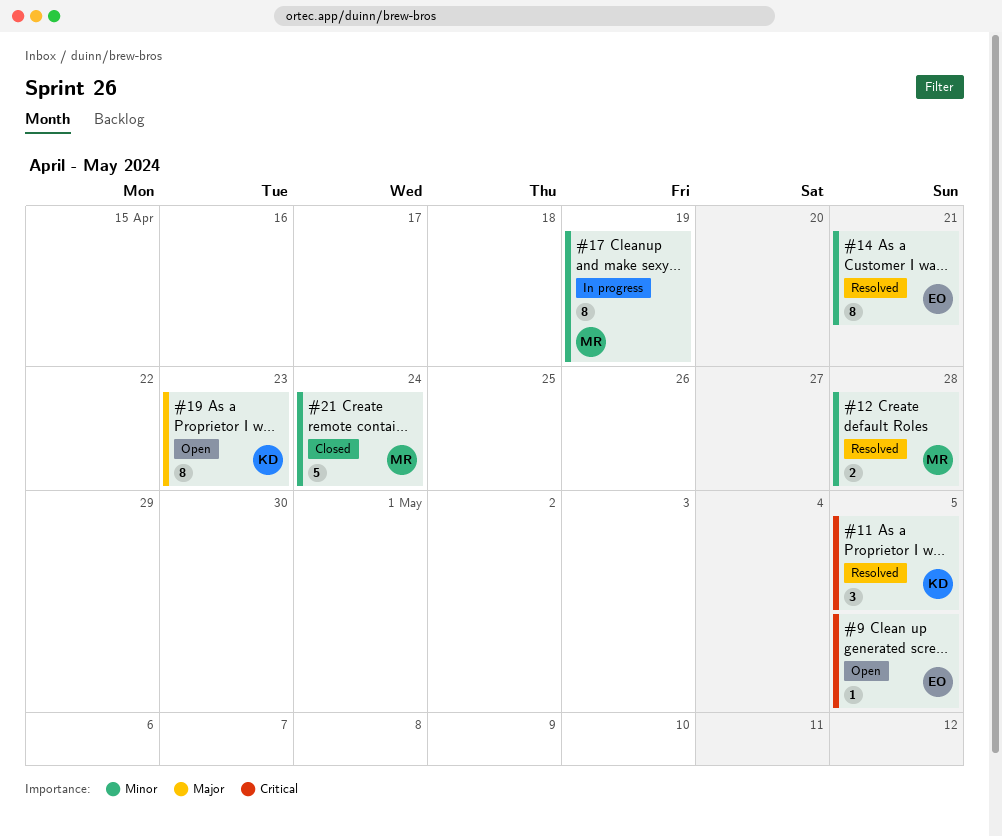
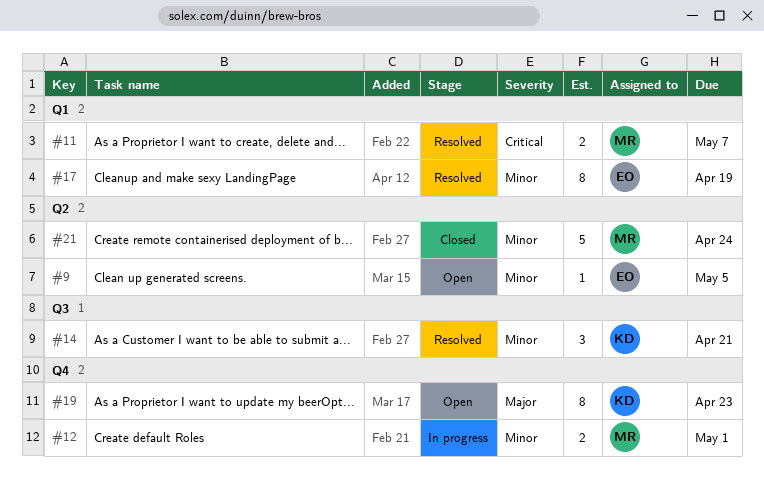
#9, priority: Critical -> Minor
#11, owner: KD -> MR
#11, estimate: 3 -> 2
#11, due: May 5 -> May 7
#12, status: Resolved -> In progress
#12, due: Apr 28 -> May 1
#14, owner: EO -> KD
#14, estimate: 8 -> 3
#17, status: In progress -> Resolved
#17, owner: MR -> EO

